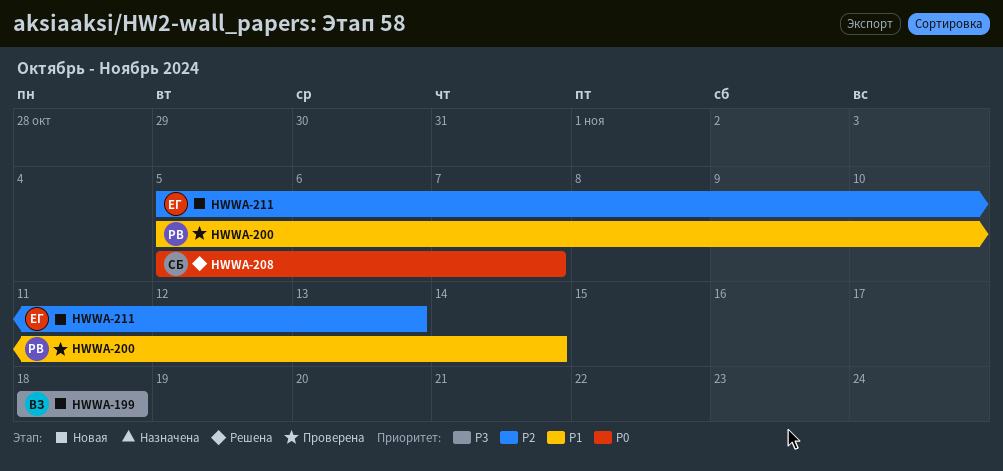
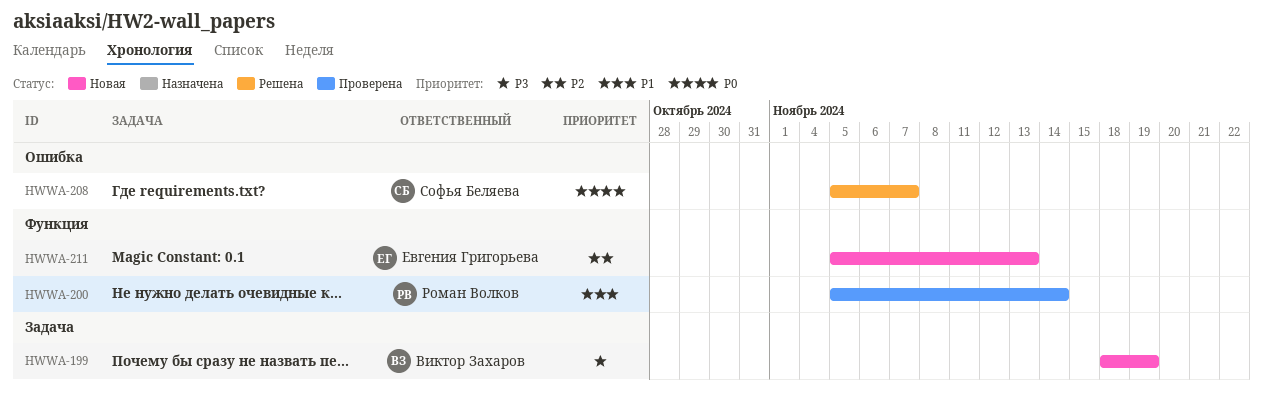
HWWA-199, due: Nov 18 -> Nov 19

